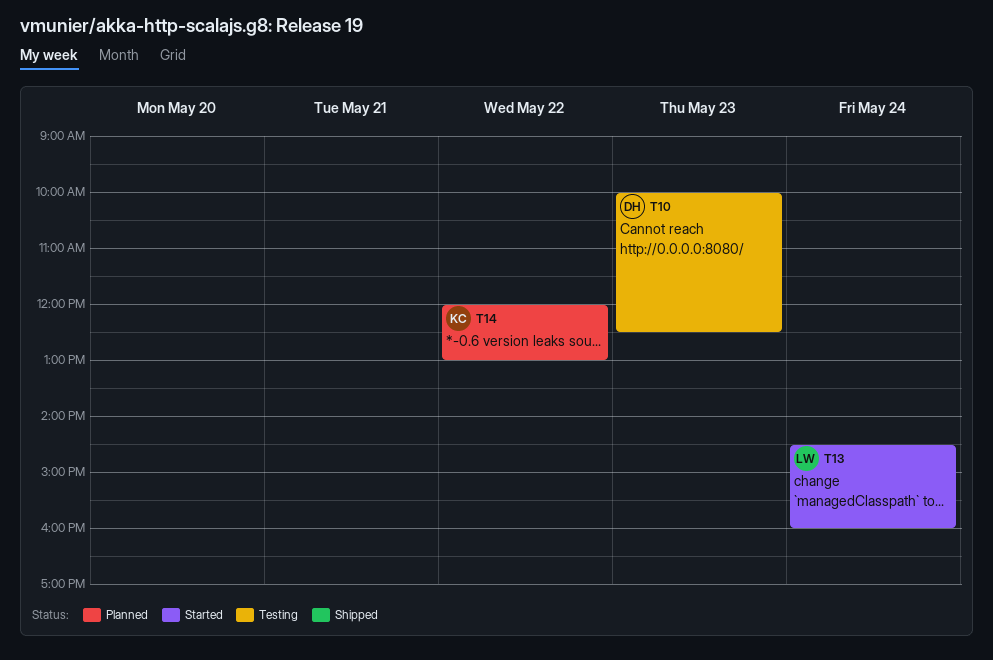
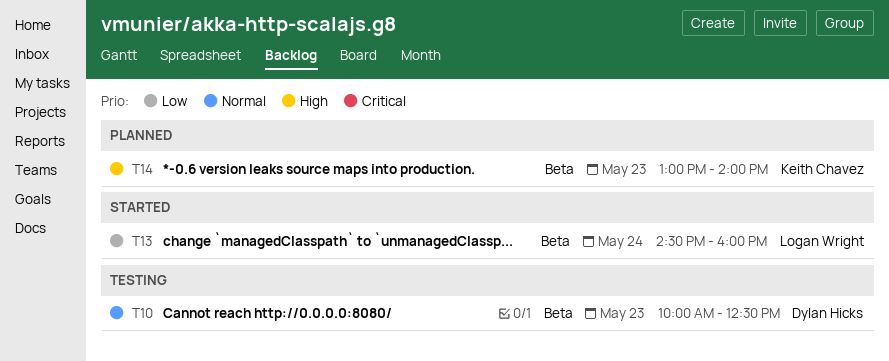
T14, day: May 22 -> May 23
T14, begins: 12:00 -> 13:00
T14, ends: 13:00 -> 14:00

